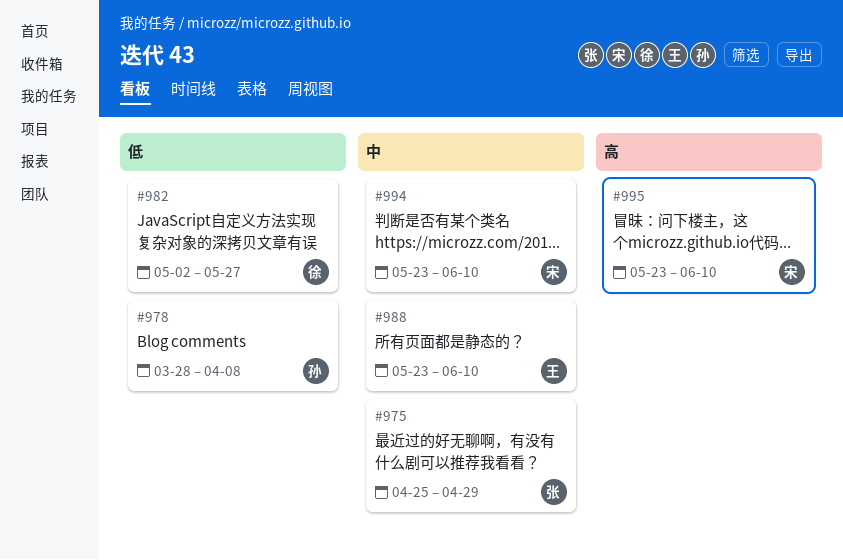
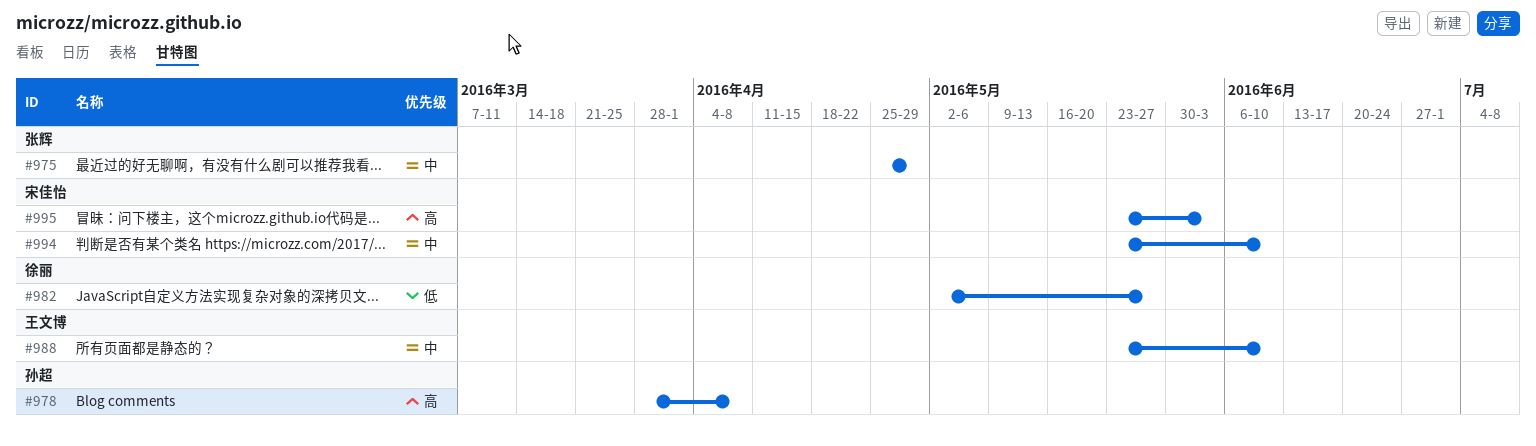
#978, priority: 低 -> 高
#995, due: Jun 10 -> Jun 3

